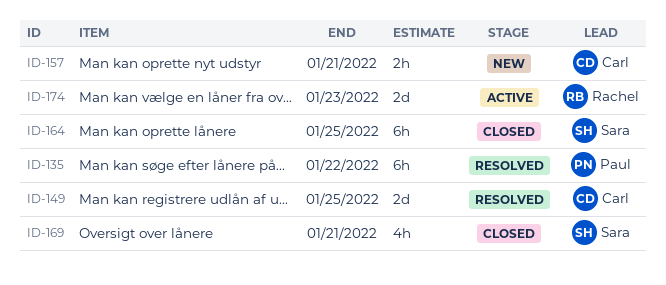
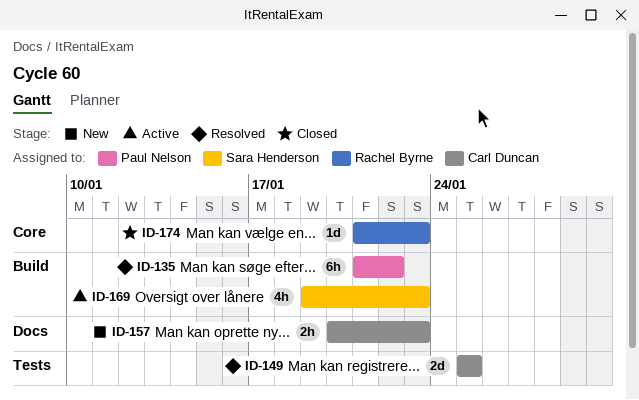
ID-157, due: Jan 21 -> Jan 23
ID-164: present -> none
ID-169, status: Closed -> Active
ID-169, due: Jan 21 -> Jan 23
ID-174, status: Active -> Closed
ID-174, estimate: 2d -> 1d

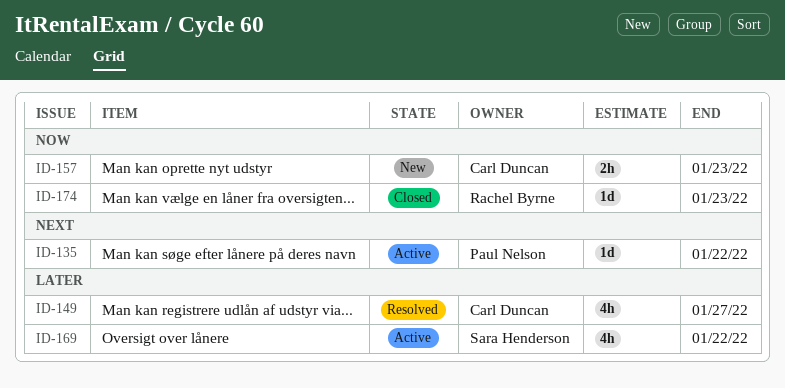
ID-135, status: Resolved -> Active
ID-135, estimate: 6h -> 1d
ID-149, estimate: 2d -> 4h
ID-149, due: Jan 25 -> Jan 27
ID-169, due: Jan 23 -> Jan 22

